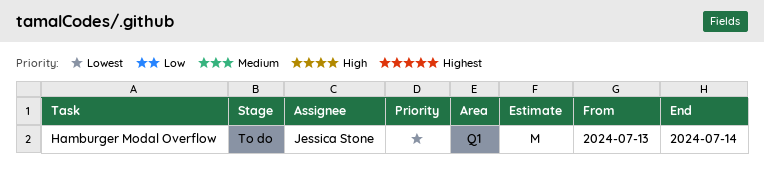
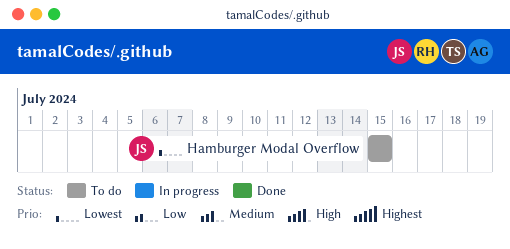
Hamburger Modal Overflow, start: Jul 13 -> Jul 15
Hamburger Modal Overflow, due: Jul 14 -> Jul 15

